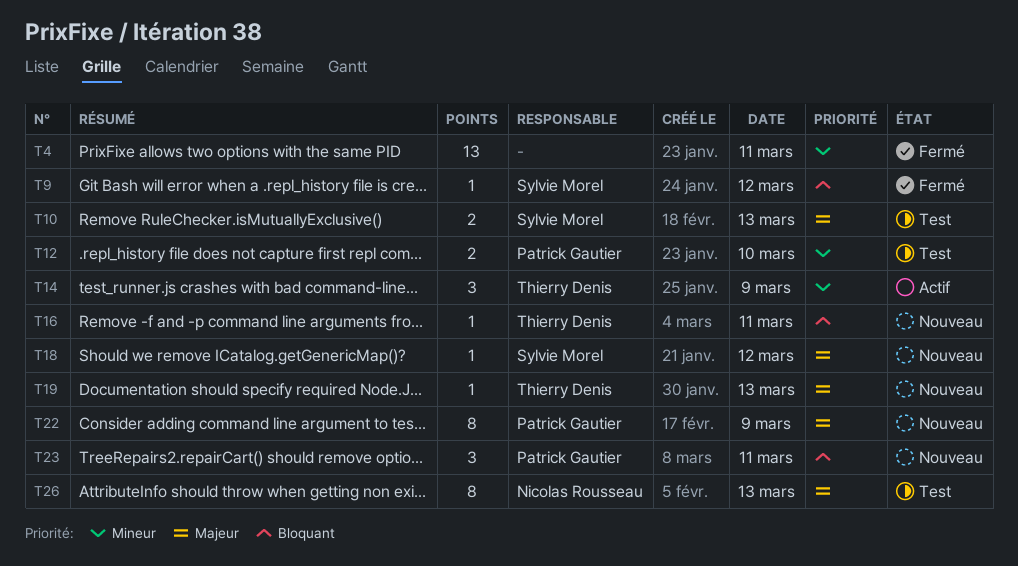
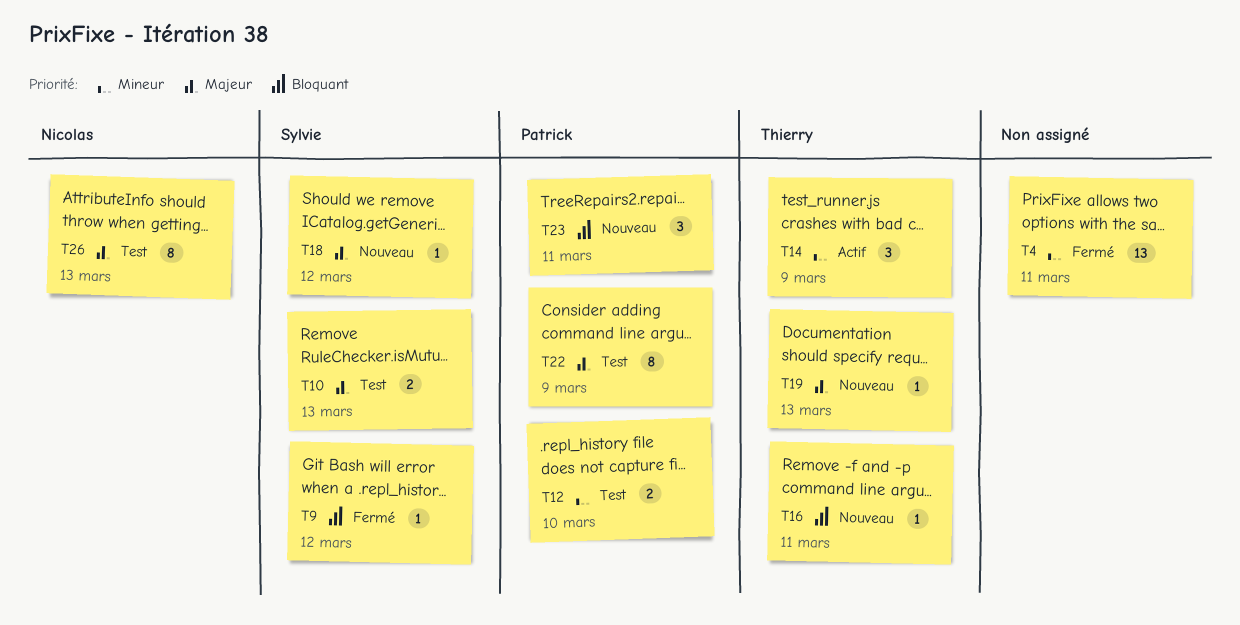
T22, status: Nouveau -> Test

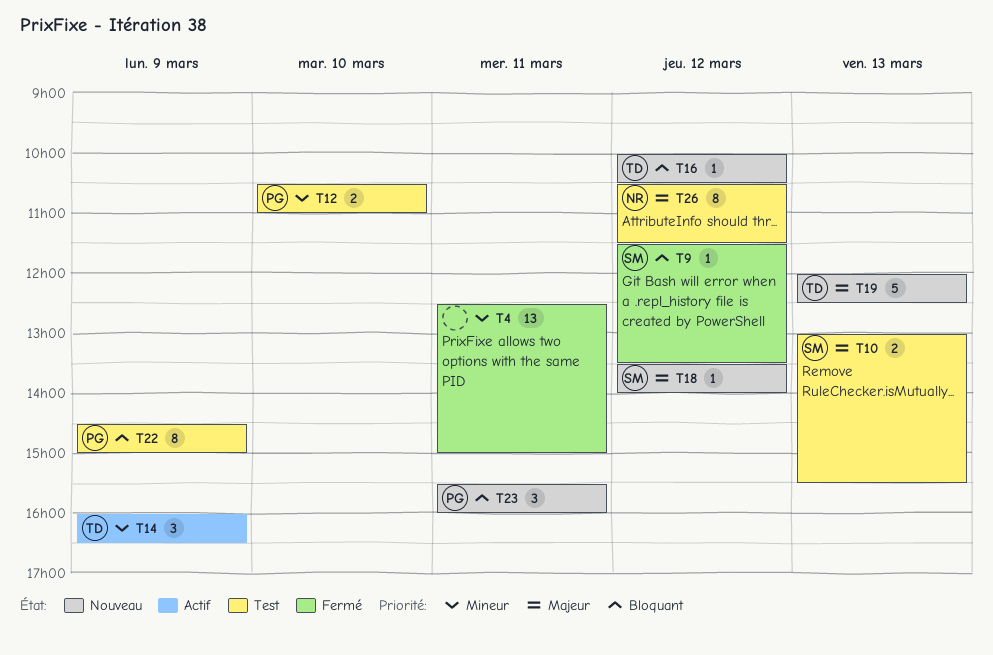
T16, day: Mar 11 -> Mar 12
T19, estimate: 1 -> 5
T22, priority: Majeur -> Bloquant
T26, day: Mar 13 -> Mar 12

